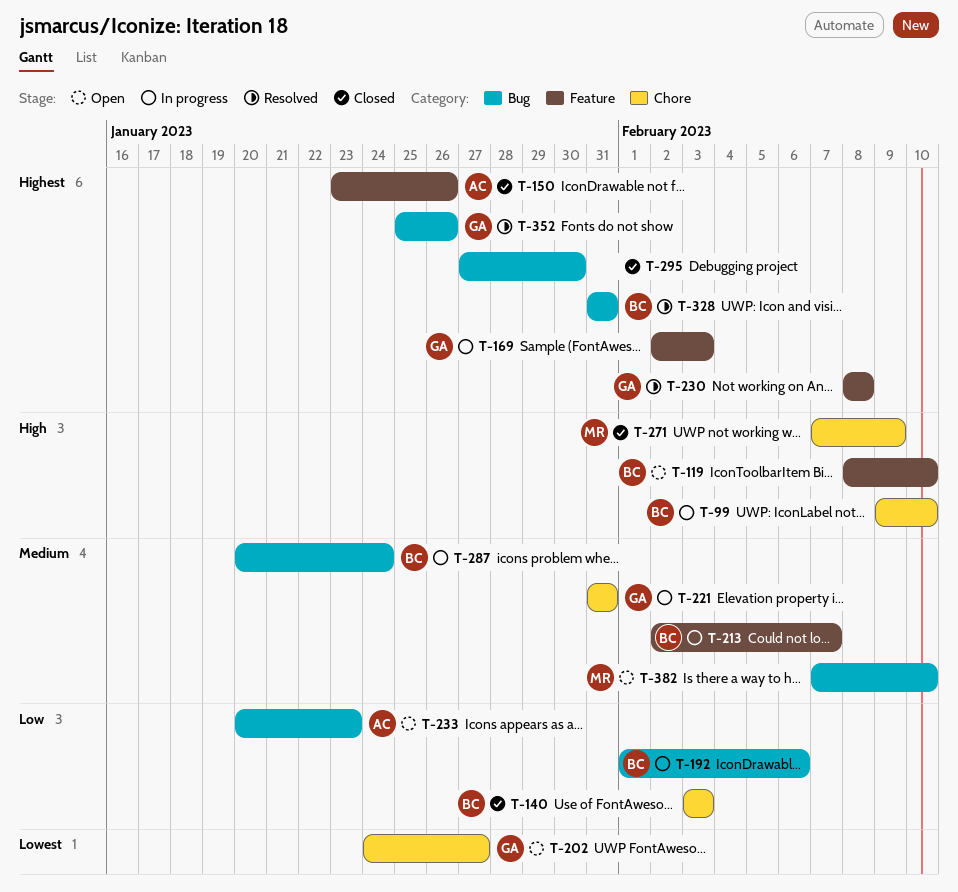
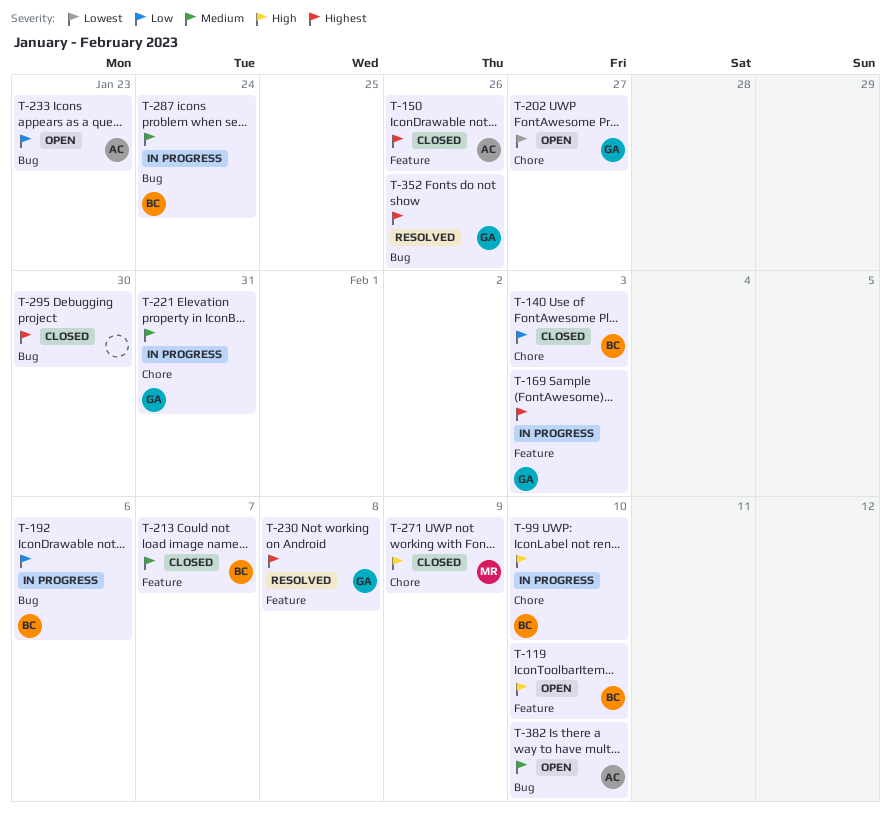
T-213, status: In progress -> Closed
T-328: present -> none
T-382, owner: MR -> AC

